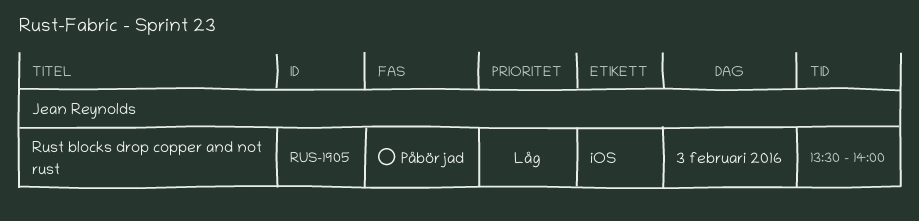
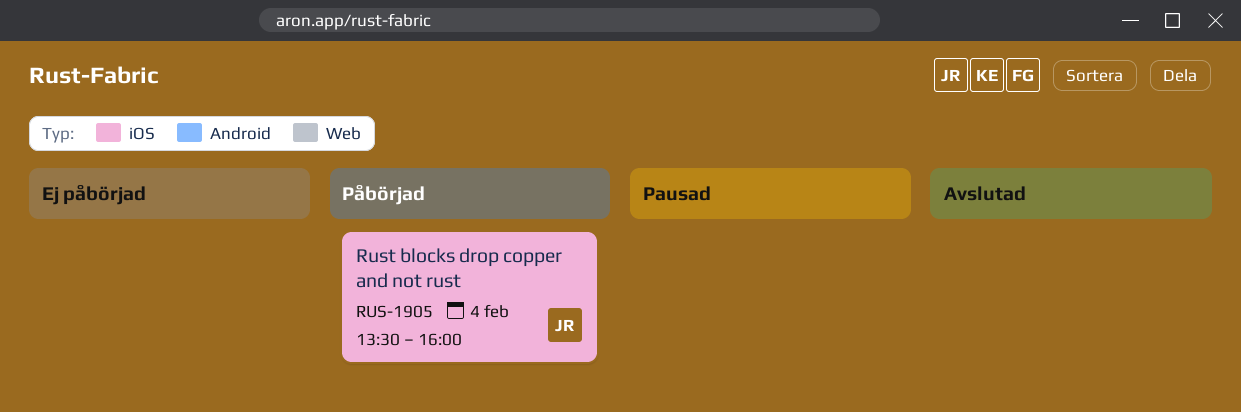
RUS-1905, day: Feb 3 -> Feb 4
RUS-1905, ends: 14:00 -> 16:00

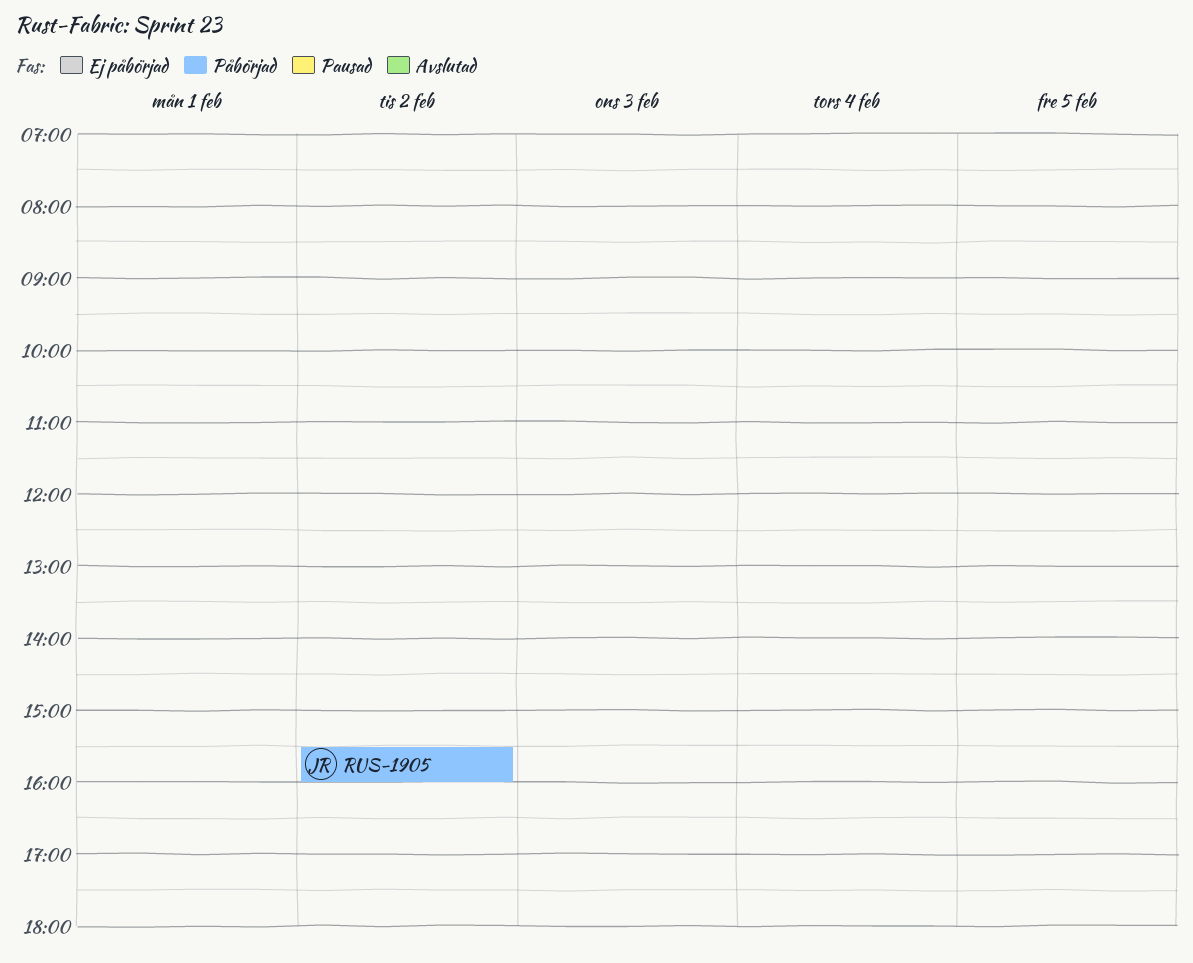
RUS-1905, day: Feb 4 -> Feb 2
RUS-1905, begins: 13:30 -> 15:30

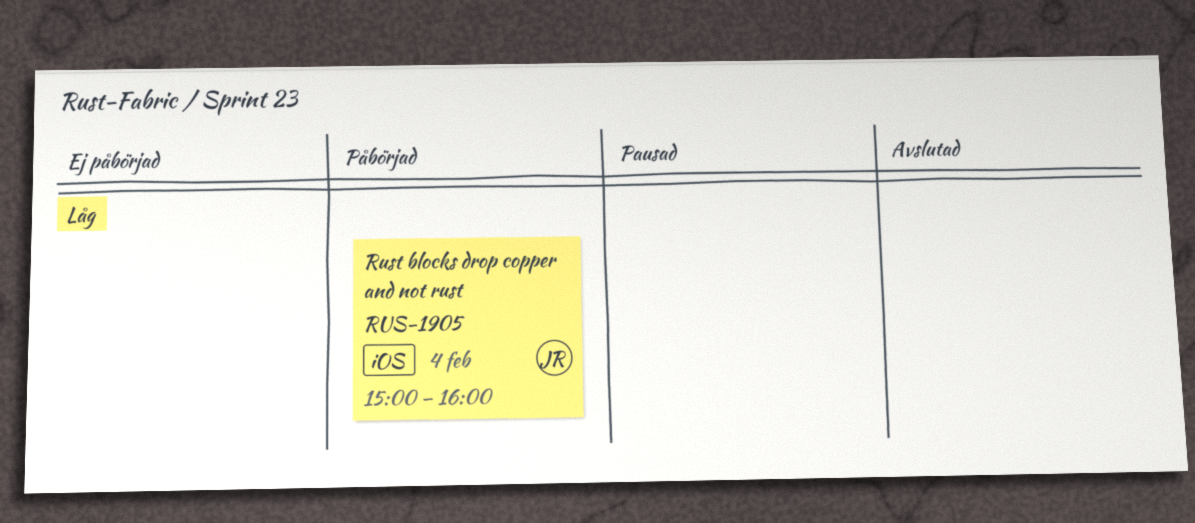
RUS-1905, day: Feb 2 -> Feb 4
RUS-1905, begins: 15:30 -> 15:00

